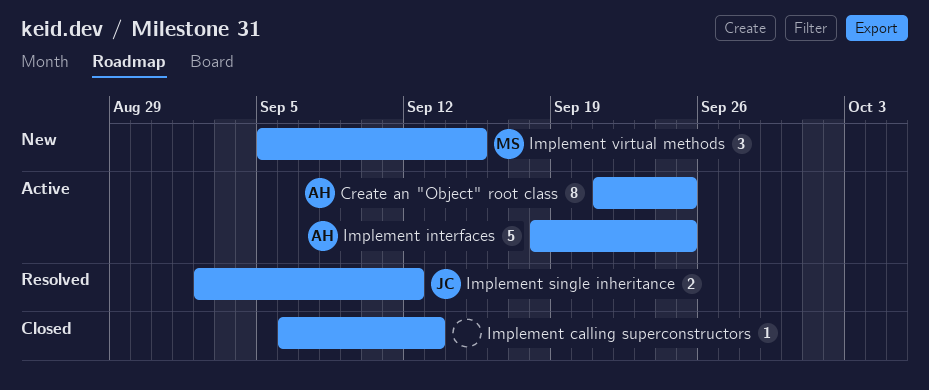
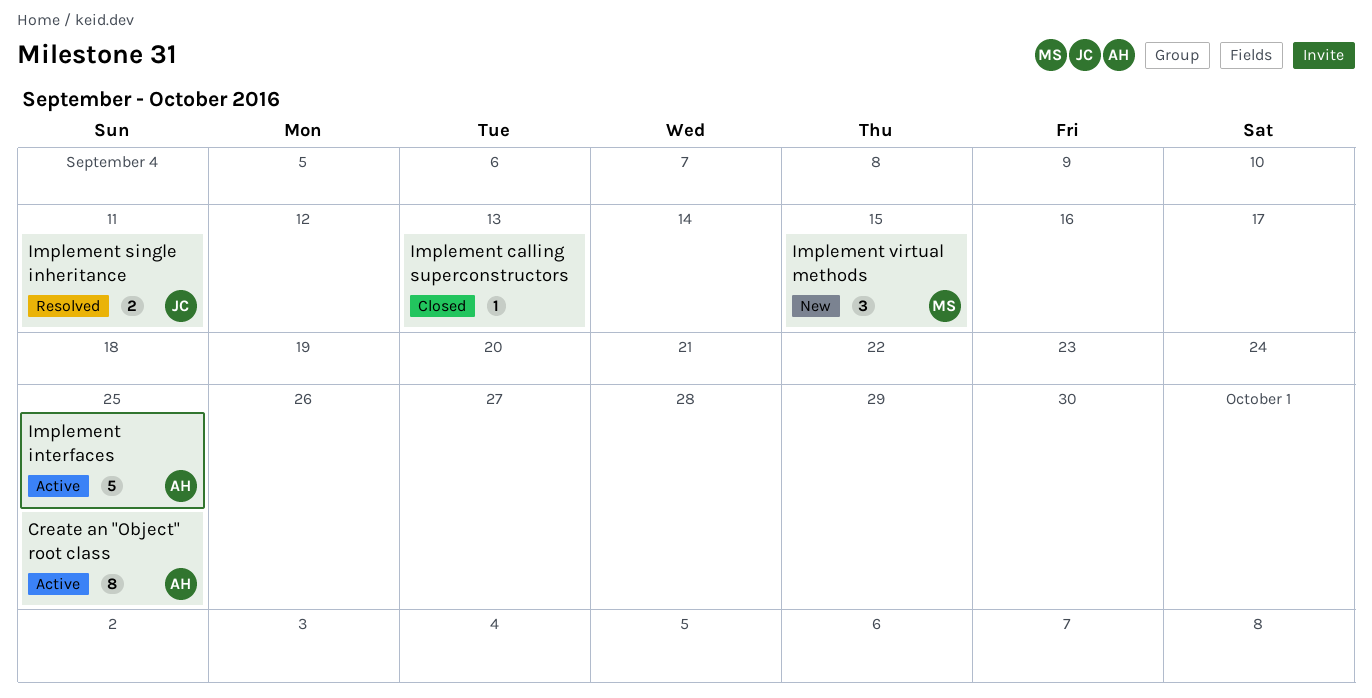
Implement single inheritance, due: Sep 12 -> Sep 11

